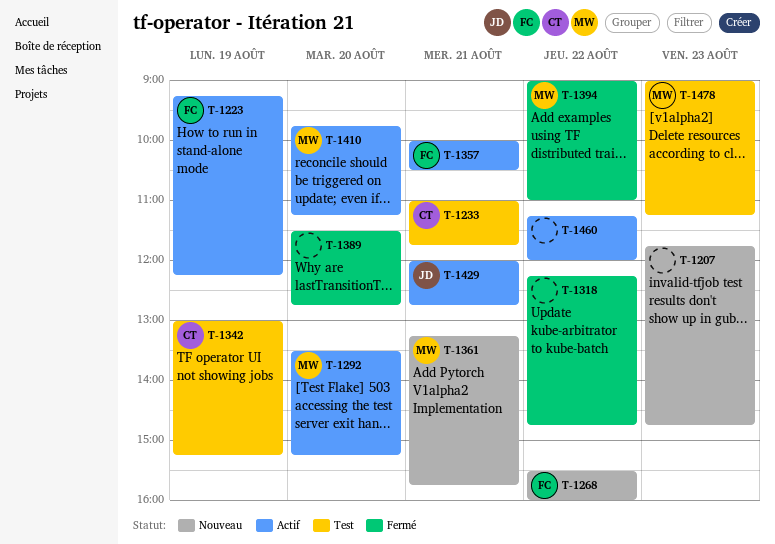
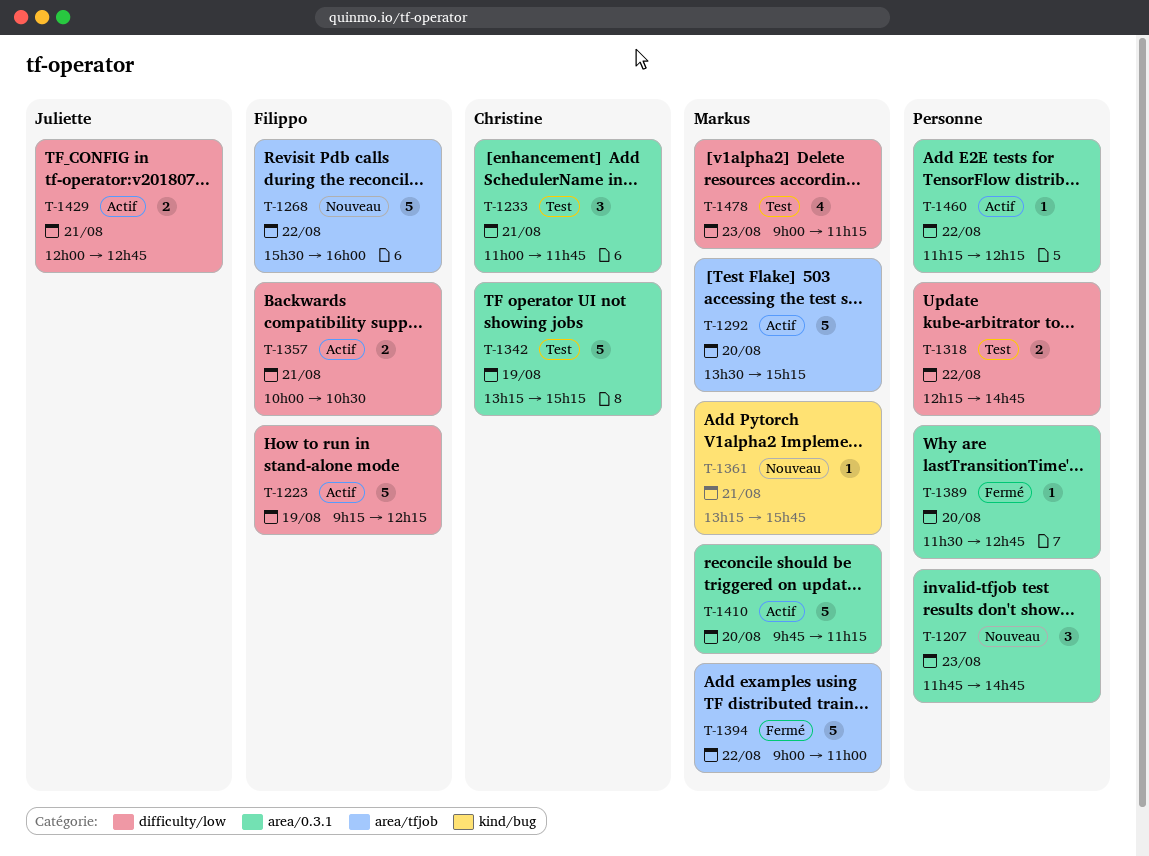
T-1318, status: Fermé -> Test
T-1342, begins: 13:00 -> 13:15
T-1460, ends: 12:00 -> 12:15

